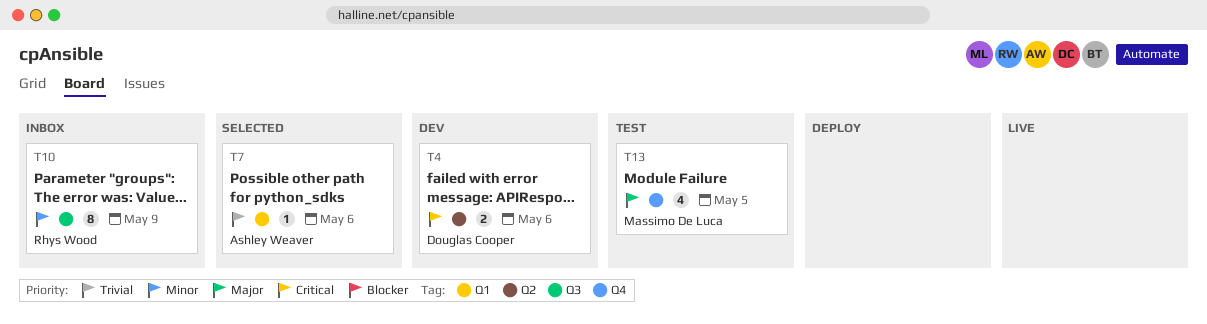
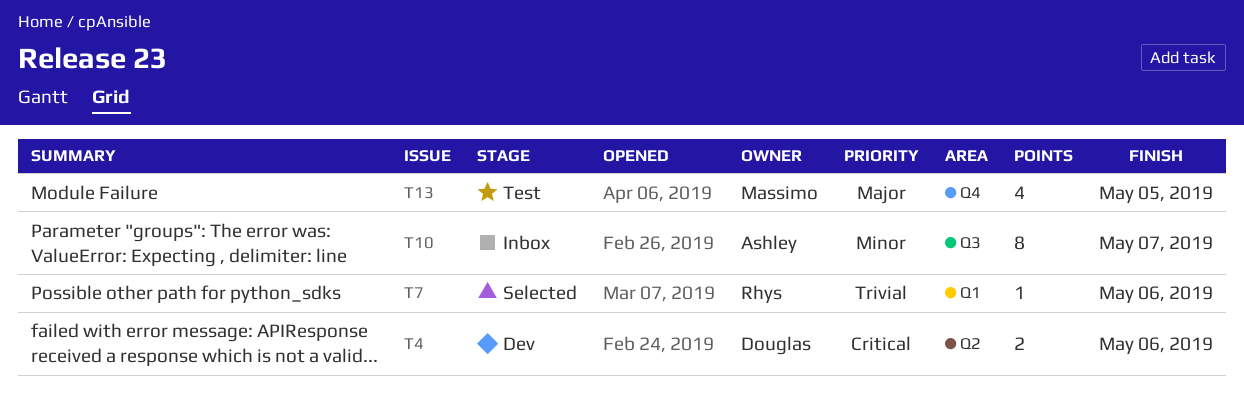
T7, owner: Ashley Weaver -> Rhys Wood
T10, owner: Rhys Wood -> Ashley Weaver
T10, due: May 9 -> May 7

